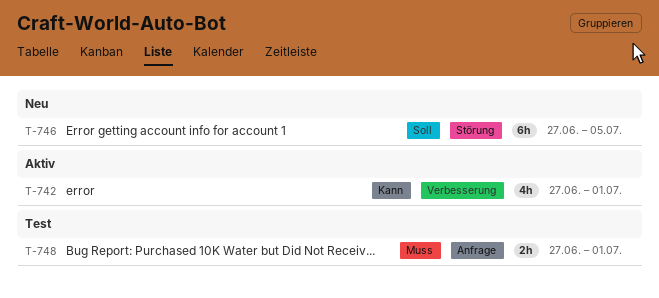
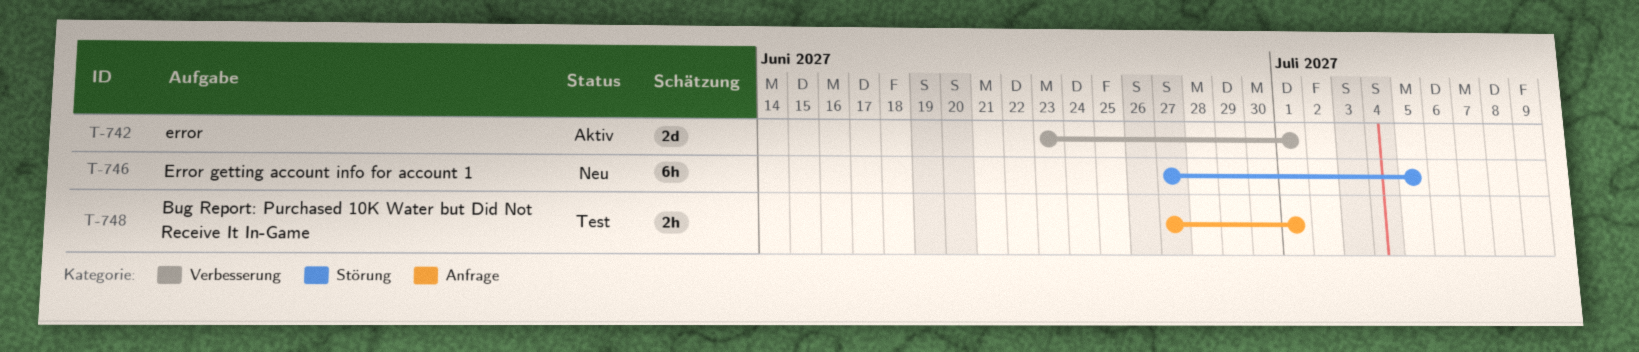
T-742, estimate: 4h -> 2d
T-742, start: Jun 27 -> Jun 23

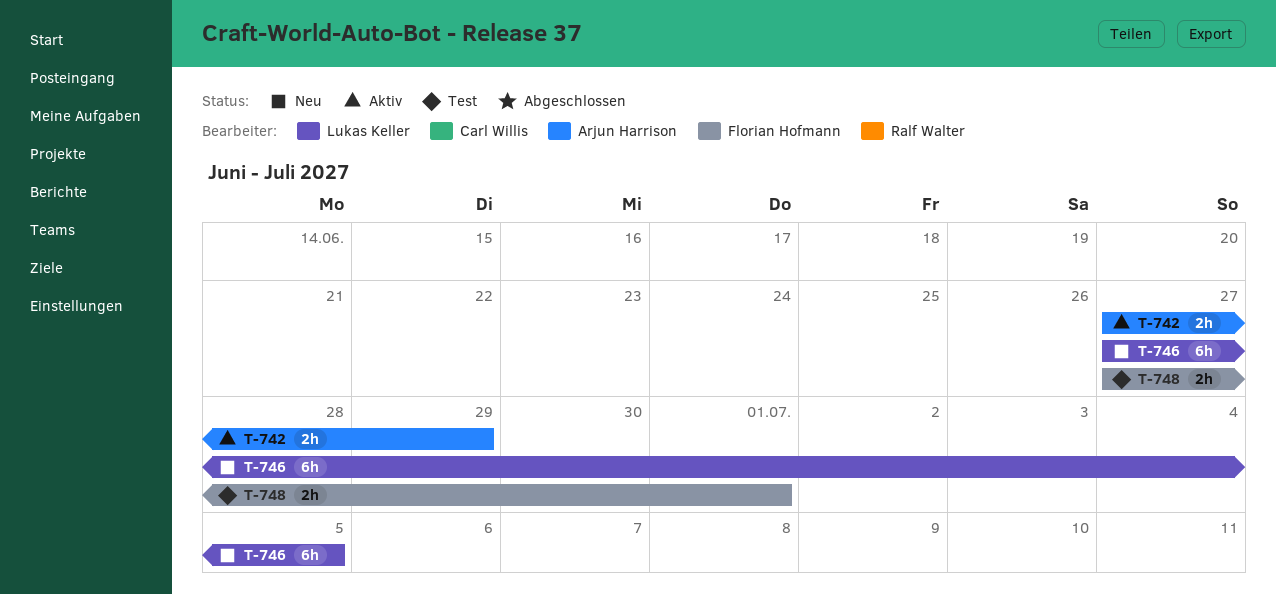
T-742, estimate: 2d -> 2h
T-742, start: Jun 23 -> Jun 27
T-742, due: Jul 1 -> Jun 29

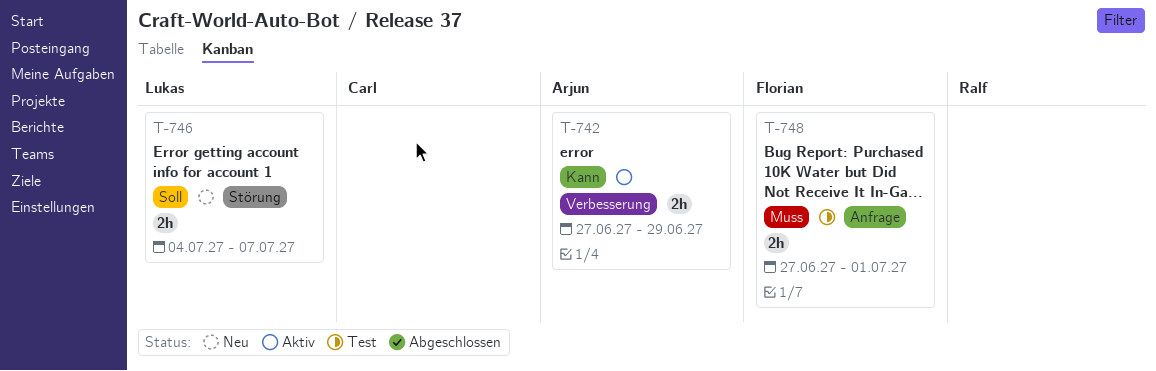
T-746, estimate: 6h -> 2h
T-746, start: Jun 27 -> Jul 4
T-746, due: Jul 5 -> Jul 7

